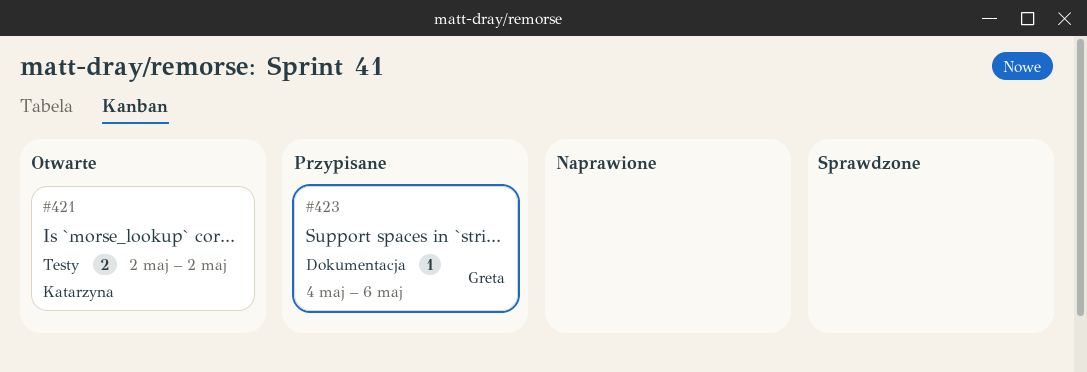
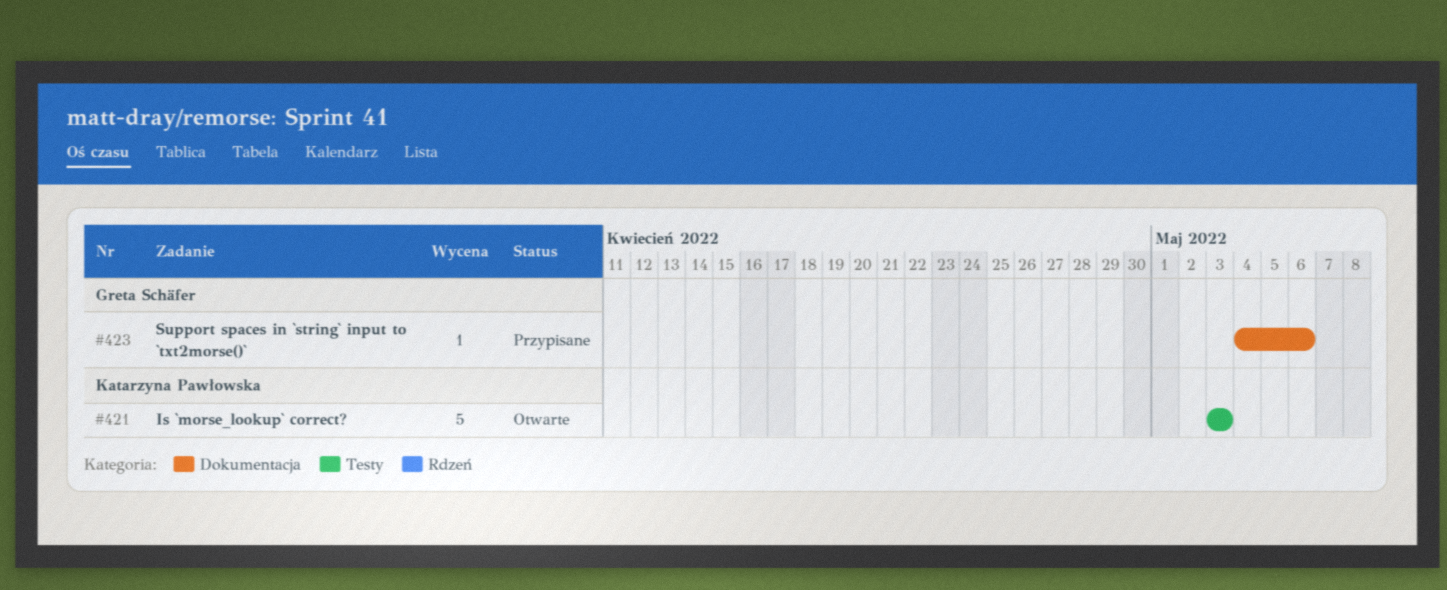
#421, estimate: 2 -> 5
#421, start: May 2 -> May 3
#421, due: May 2 -> May 3

